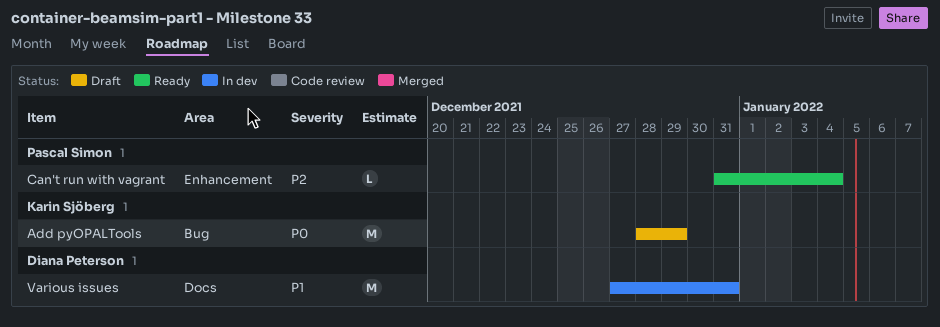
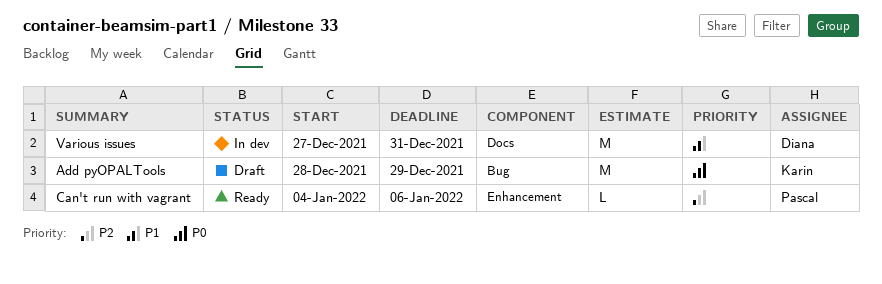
Can't run with vagrant, start: Dec 31 -> Jan 4
Can't run with vagrant, due: Jan 4 -> Jan 6

